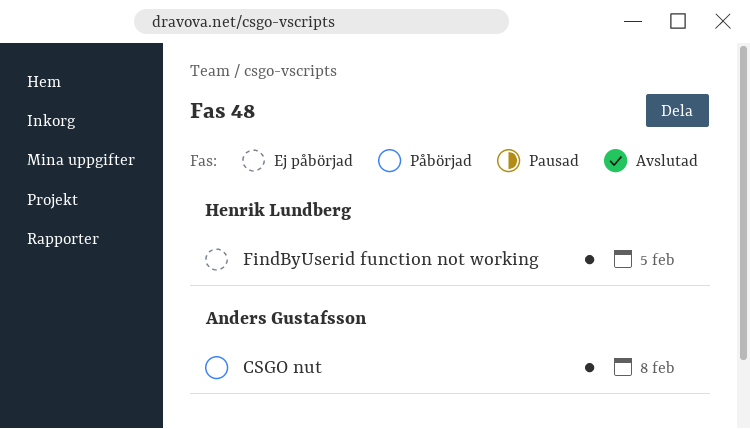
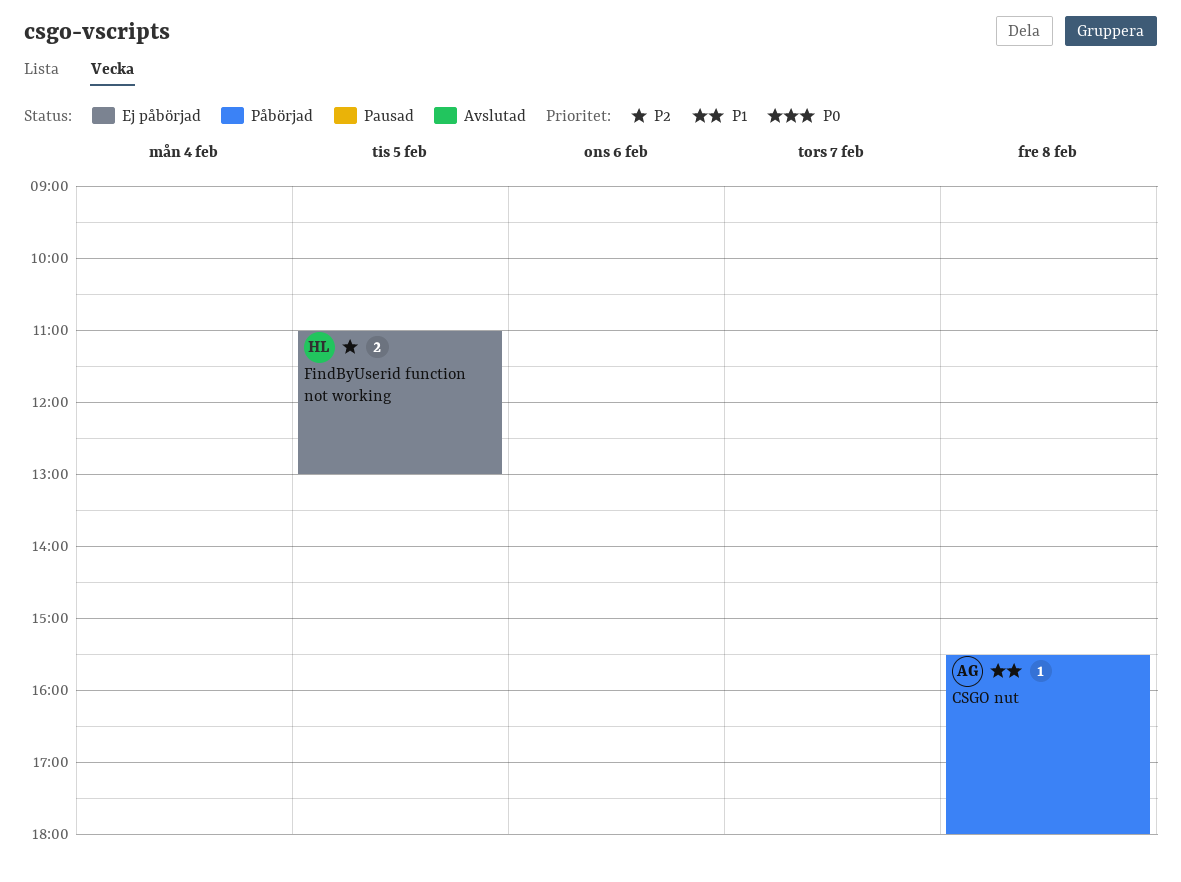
FindByUserid function not working, estimate: 1 -> 2

